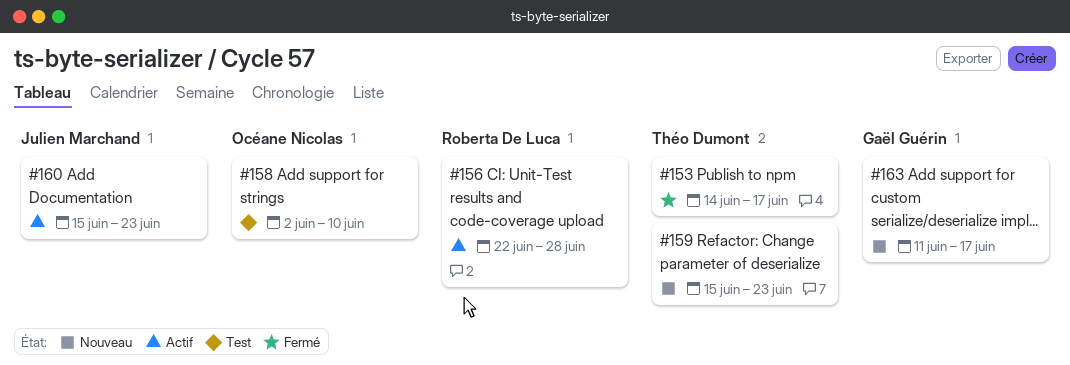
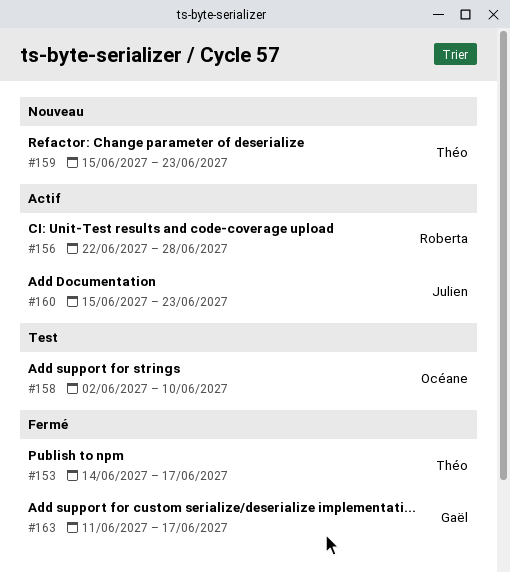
#163, status: Nouveau -> Fermé

